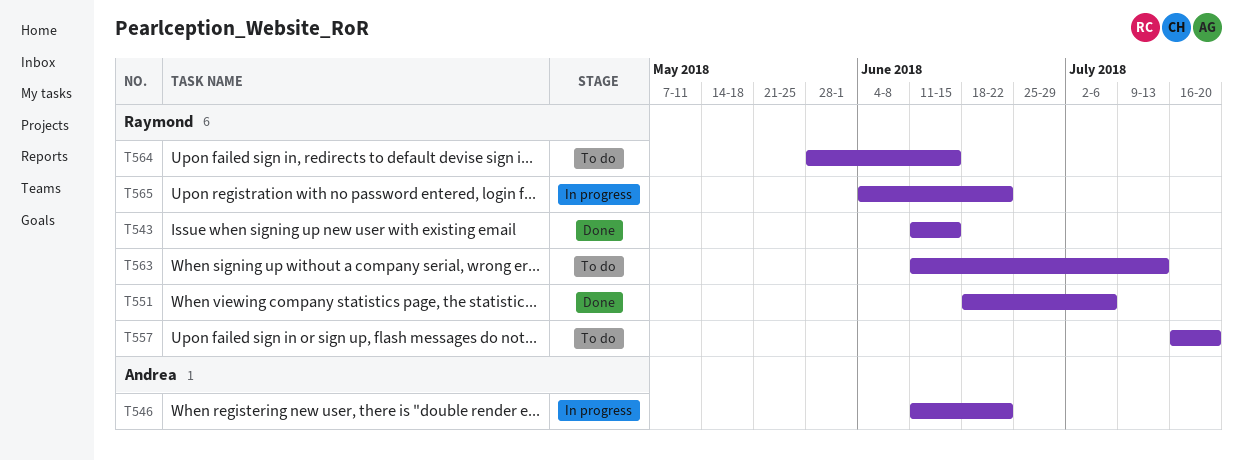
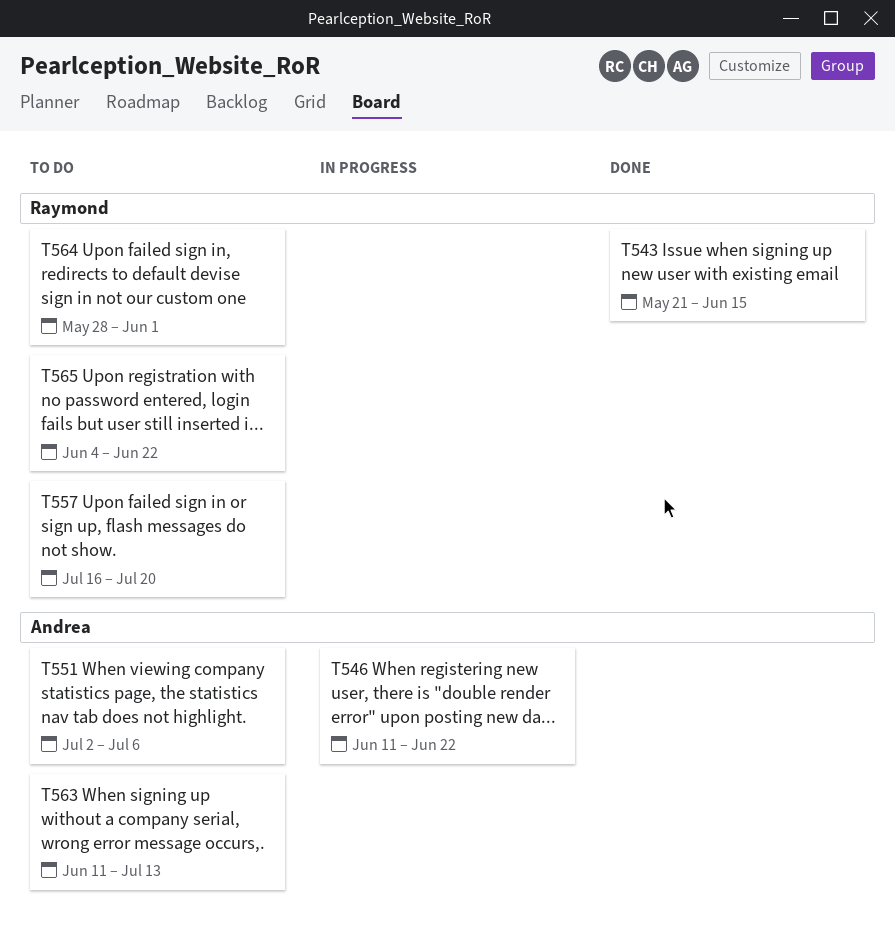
T543, start: Jun 11 -> May 21
T551, status: Done -> To do
T551, owner: Raymond -> Andrea
T551, start: Jun 18 -> Jul 2
T563, owner: Raymond -> Andrea
T564, due: Jun 15 -> Jun 1
T565, status: In progress -> To do

